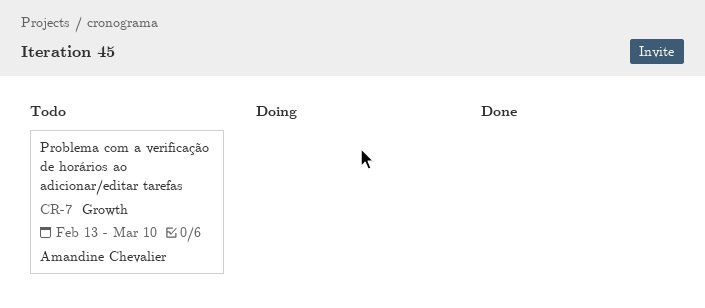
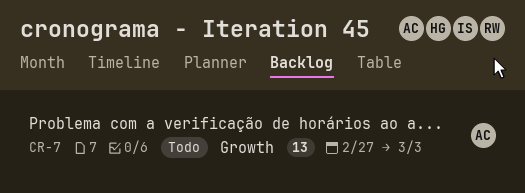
CR-7, start: Feb 13 -> Feb 27
CR-7, due: Mar 10 -> Mar 3

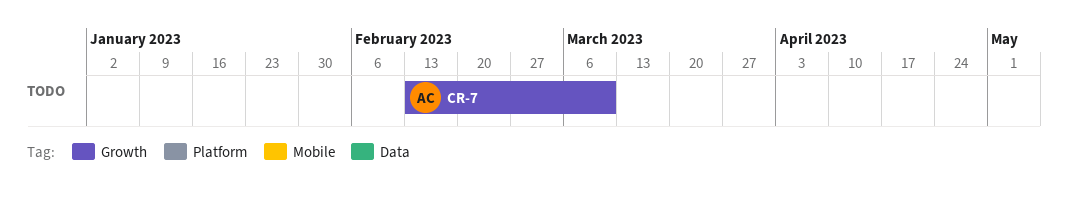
CR-7, start: Feb 27 -> Feb 13
CR-7, due: Mar 3 -> Mar 10

